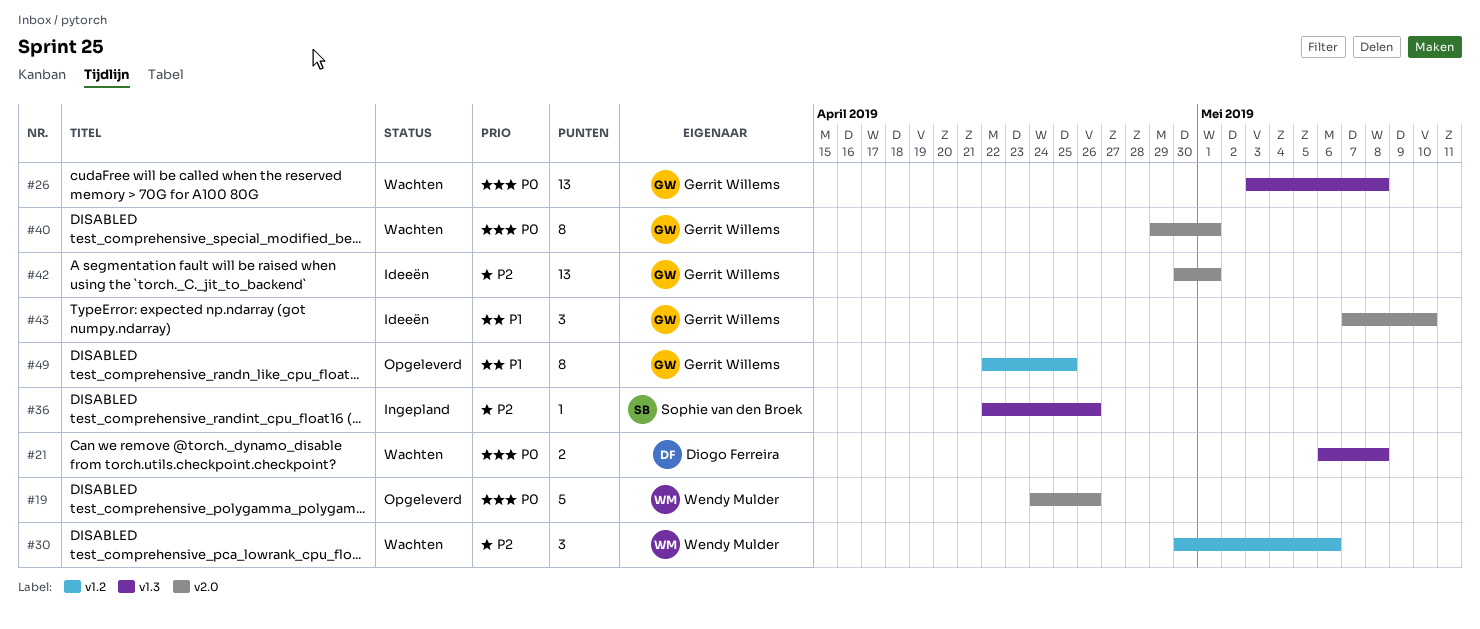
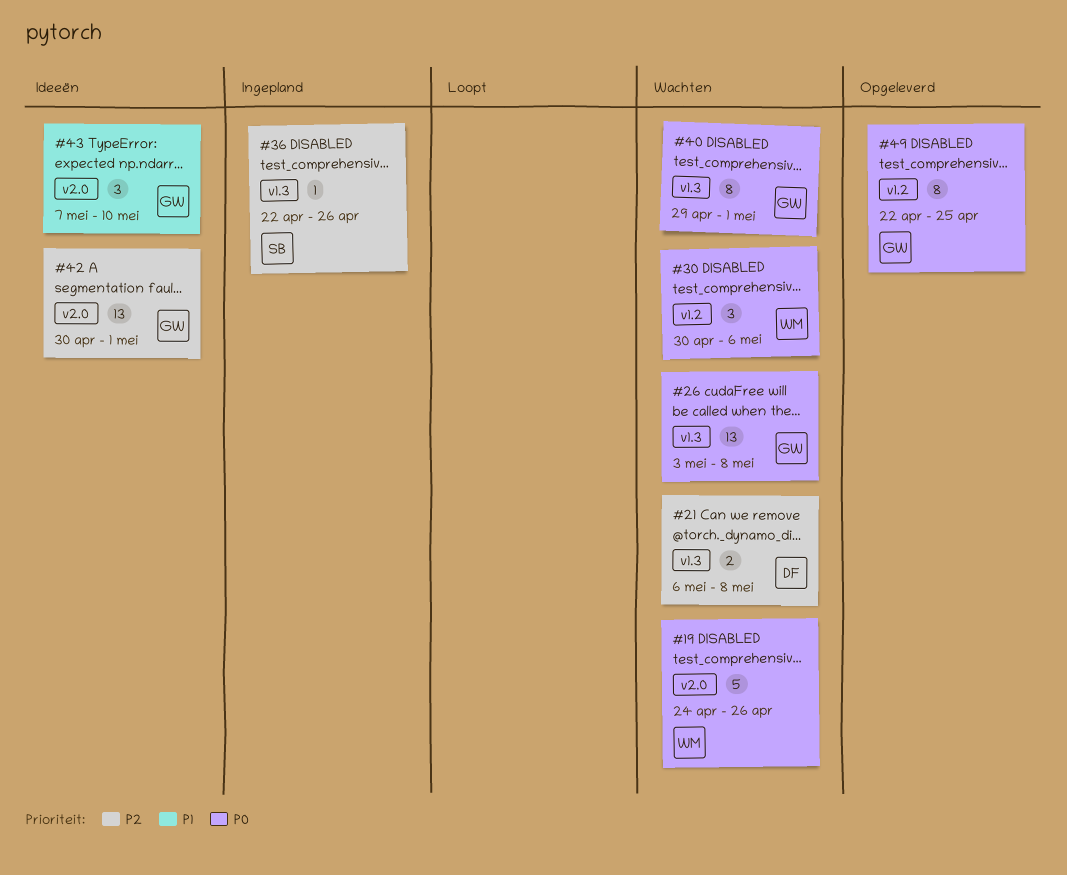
#19, status: Opgeleverd -> Wachten
#21, priority: P0 -> P2
#30, priority: P2 -> P0
#40, label: v2.0 -> v1.3
#49, priority: P1 -> P0

